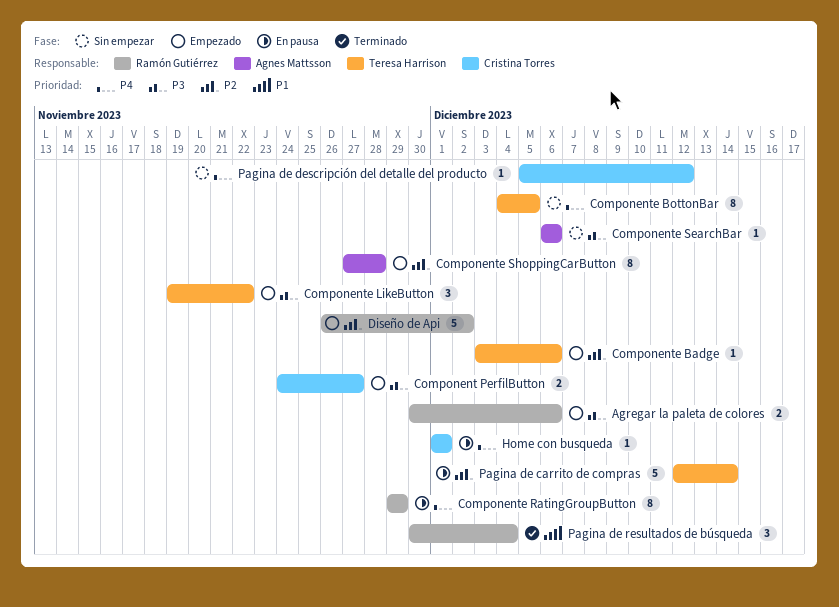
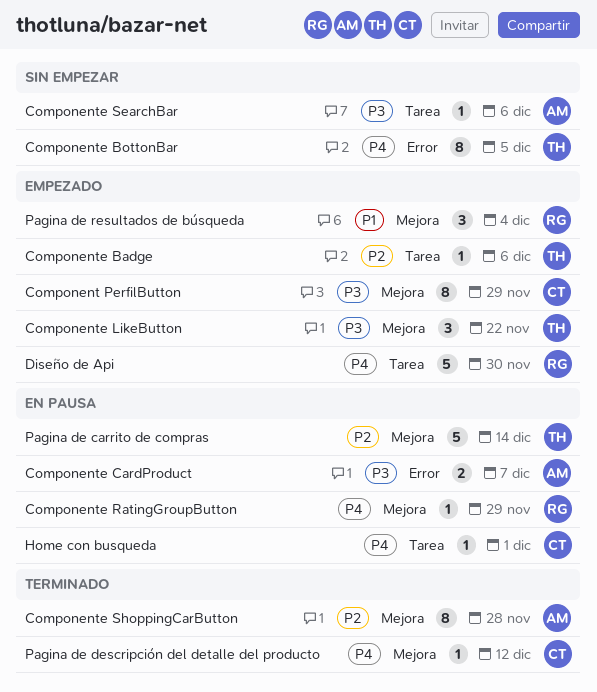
Agregar la paleta de colores: present -> none
Component PerfilButton, estimate: 2 -> 8
Component PerfilButton, due: Nov 27 -> Nov 29
Componente CardProduct: none -> present
Componente RatingGroupButton, estimate: 8 -> 1
Componente ShoppingCarButton, status: Empezado -> Terminado
Diseño de Api, priority: P2 -> P4
Diseño de Api, due: Dec 2 -> Nov 30
Pagina de descripción del detalle del producto, status: Sin empezar -> Terminado
Pagina de resultados de búsqueda, status: Terminado -> Empezado

